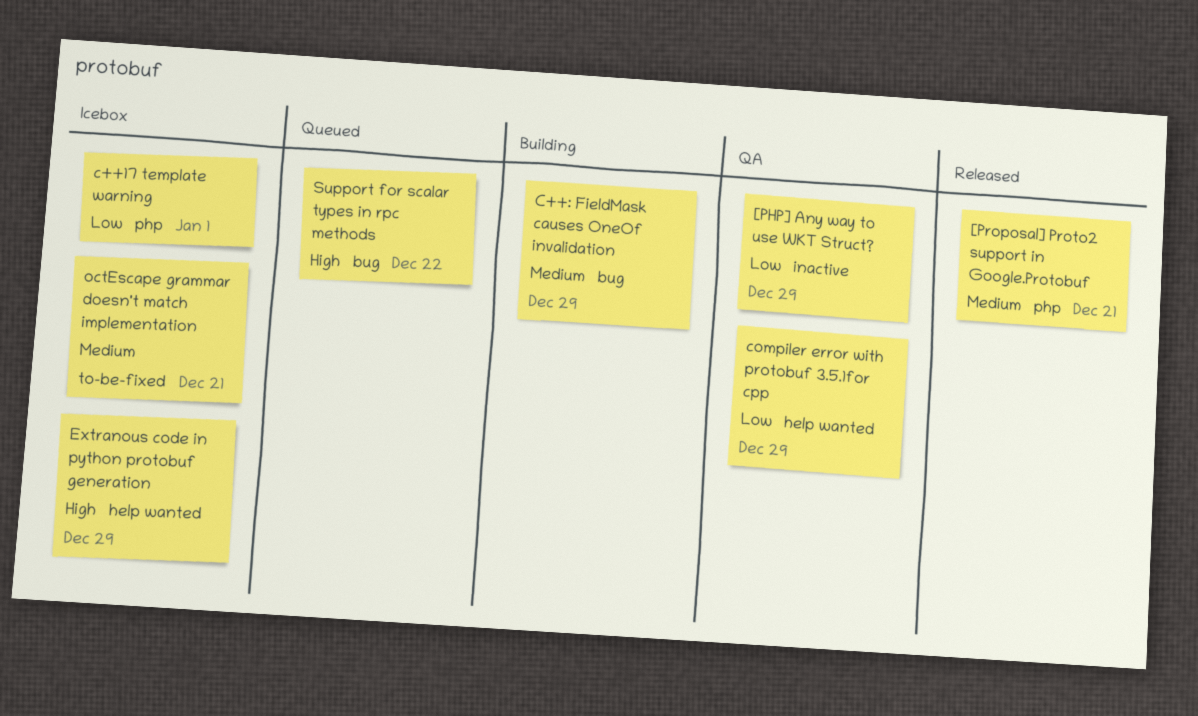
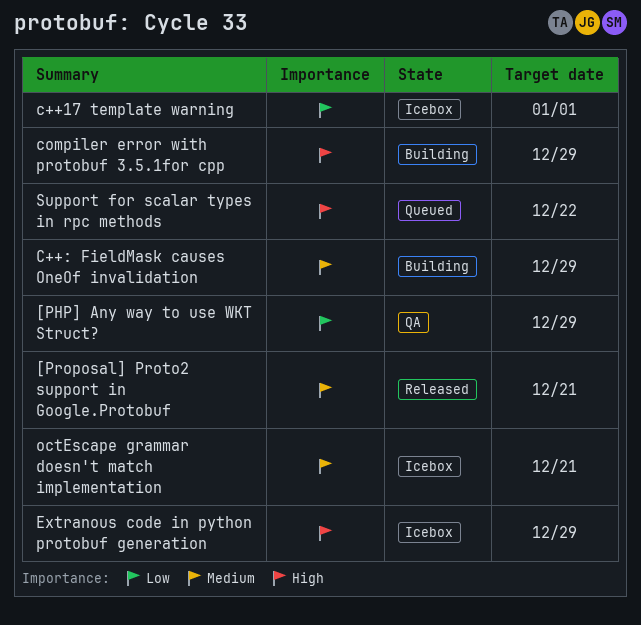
compiler error with protobuf 3.5.1for cpp, status: QA -> Building
compiler error with protobuf 3.5.1for cpp, priority: Low -> High

